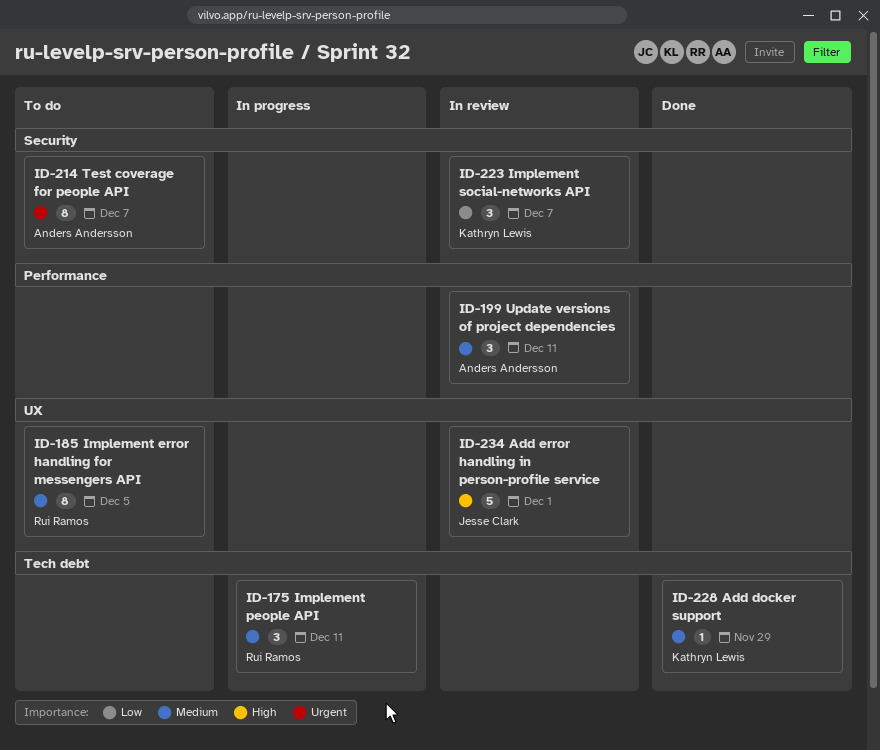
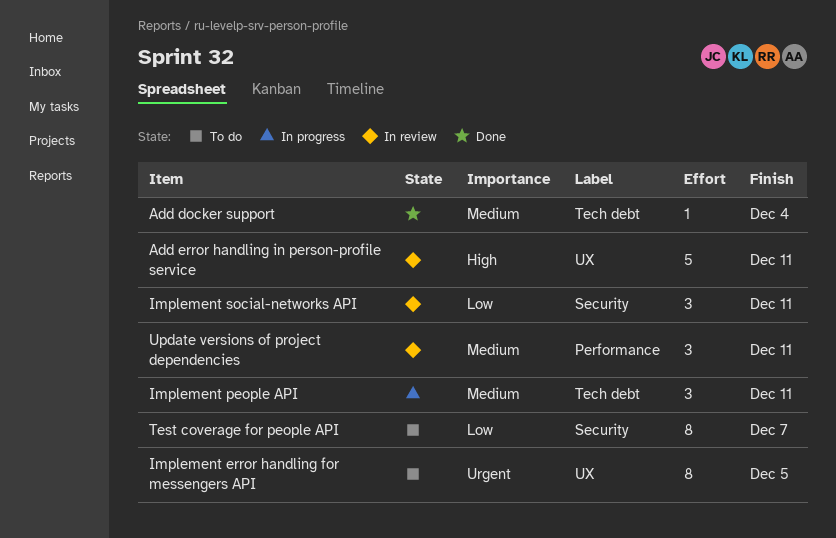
Add docker support, due: Nov 29 -> Dec 4
Add error handling in person-profile service, due: Dec 1 -> Dec 11
Implement error handling for messengers API, priority: Medium -> Urgent
Implement social-networks API, due: Dec 7 -> Dec 11
Test coverage for people API, priority: Urgent -> Low

